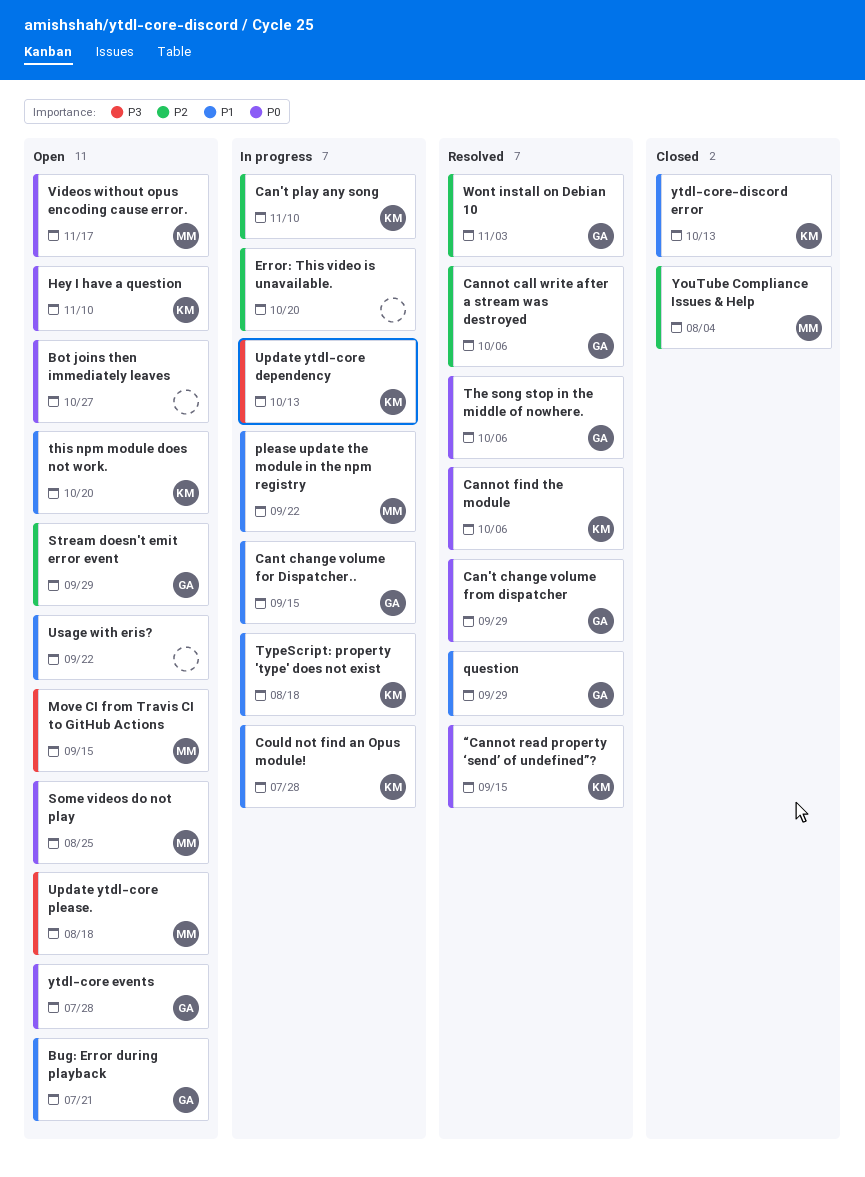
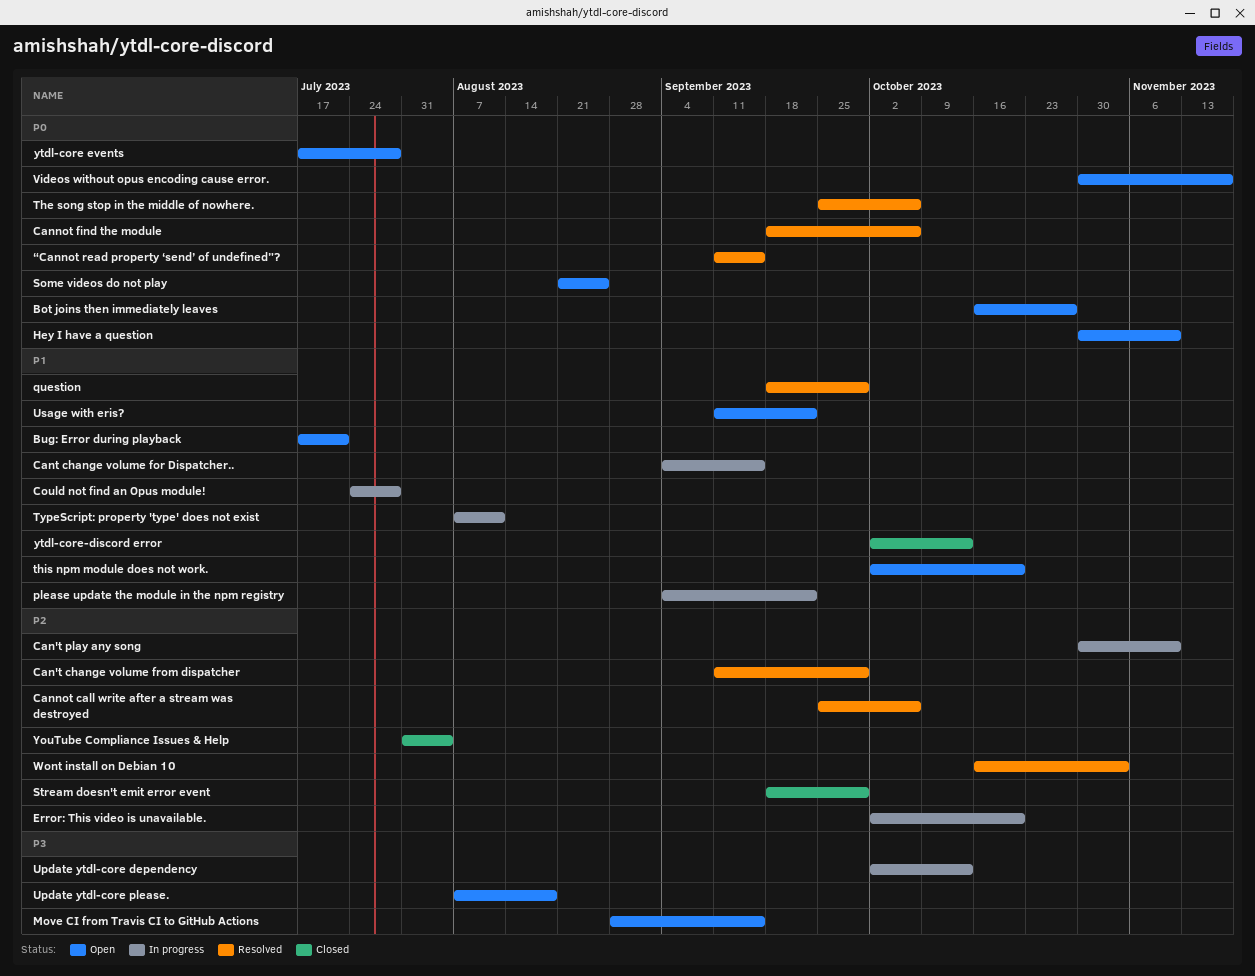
Can't change volume from dispatcher, priority: P0 -> P2
Stream doesn't emit error event, status: Open -> Closed
TypeScript: property 'type' does not exist, due: Aug 18 -> Aug 11

